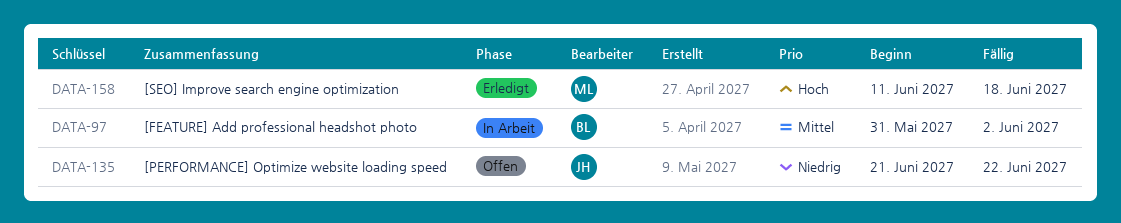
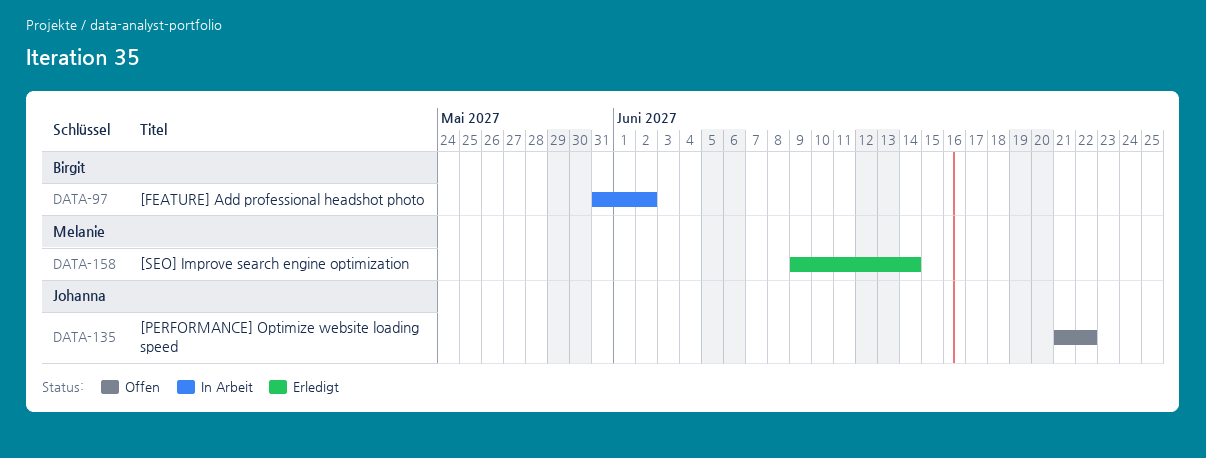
DATA-158, start: Jun 11 -> Jun 9
DATA-158, due: Jun 18 -> Jun 14

